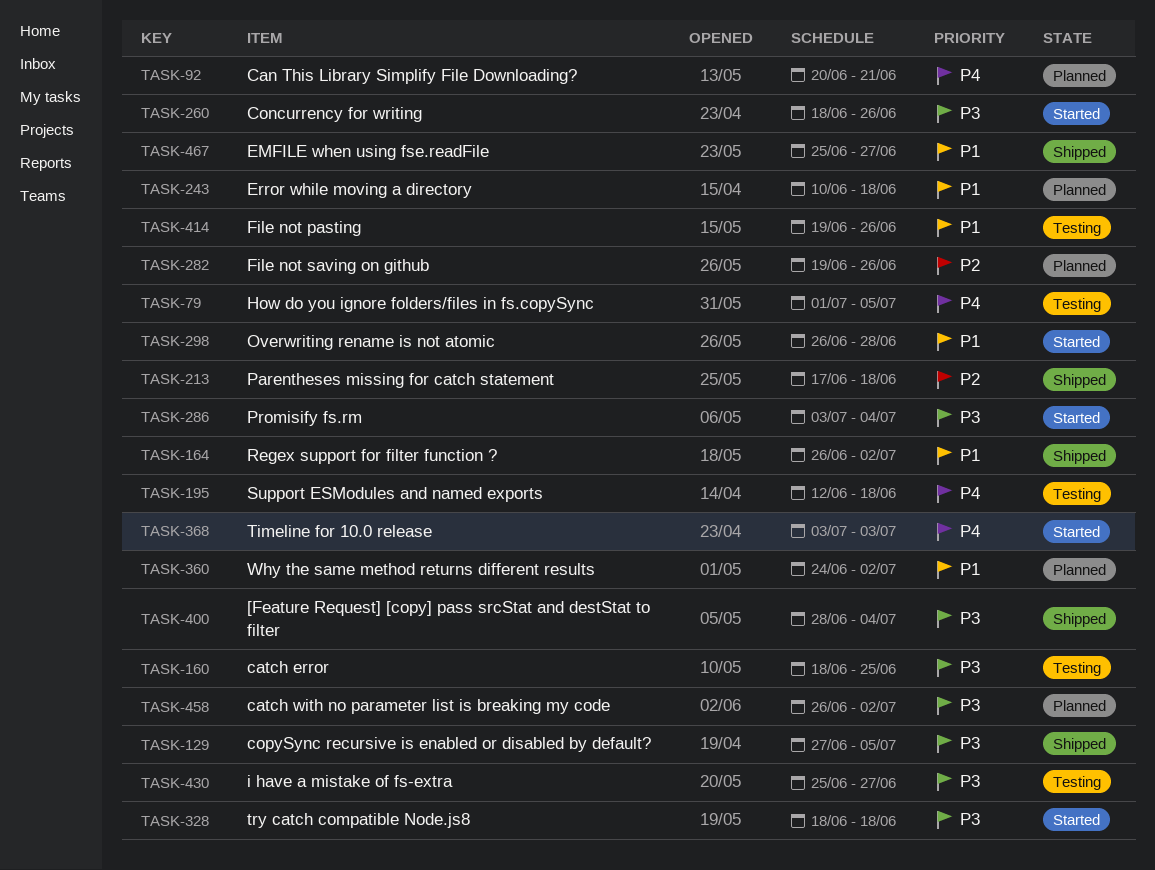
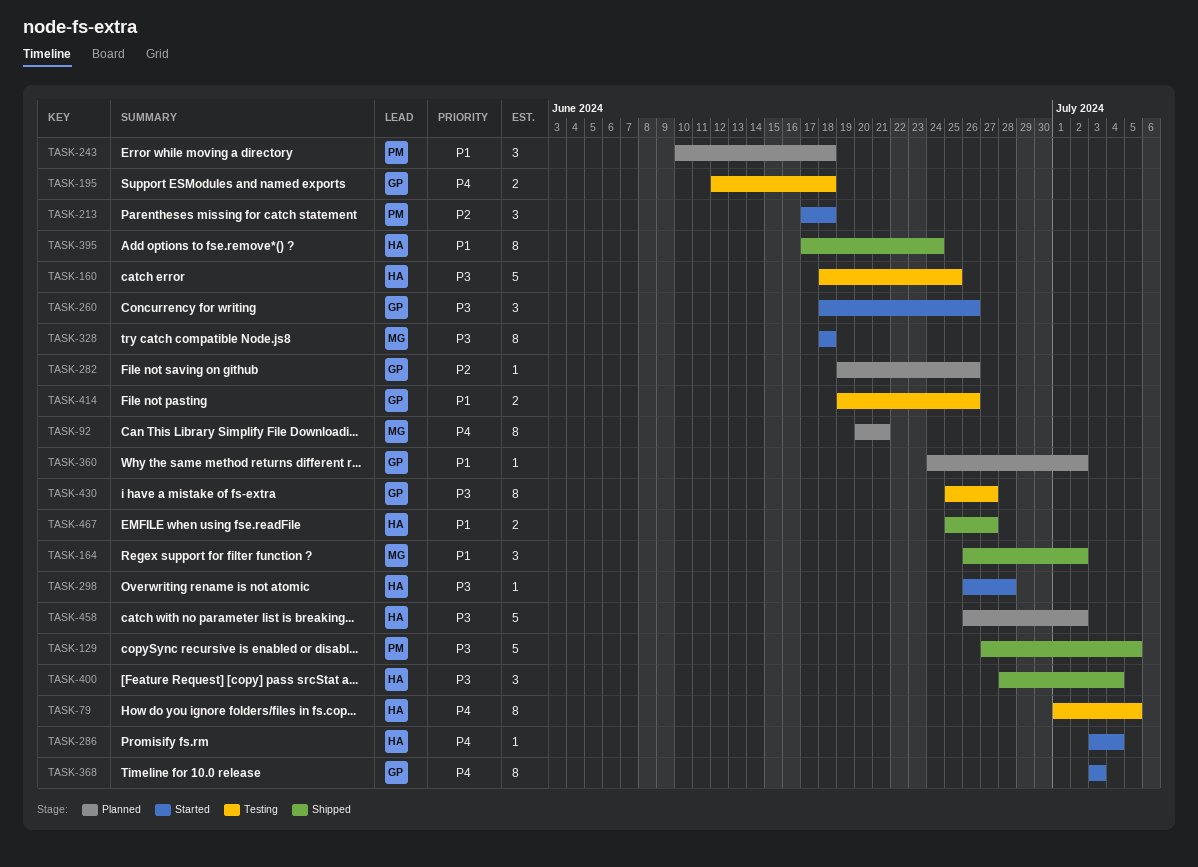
TASK-213, status: Shipped -> Started
TASK-286, priority: P3 -> P4
TASK-298, priority: P1 -> P3
TASK-395: none -> present

